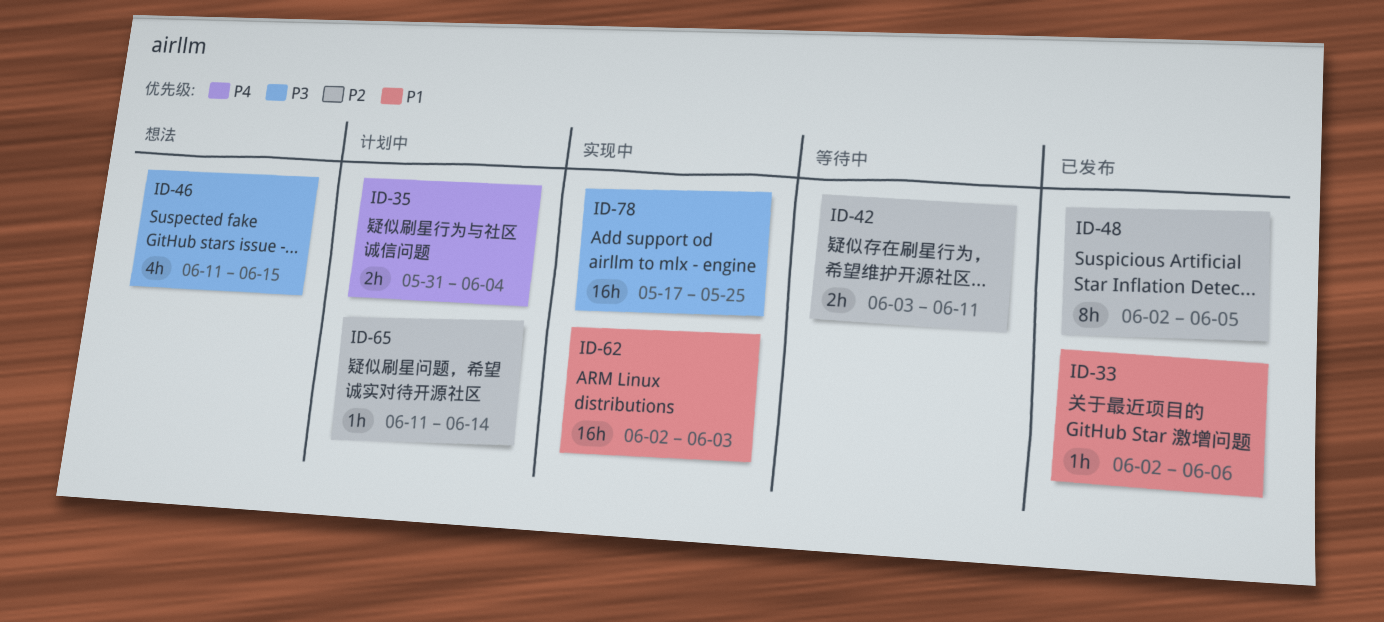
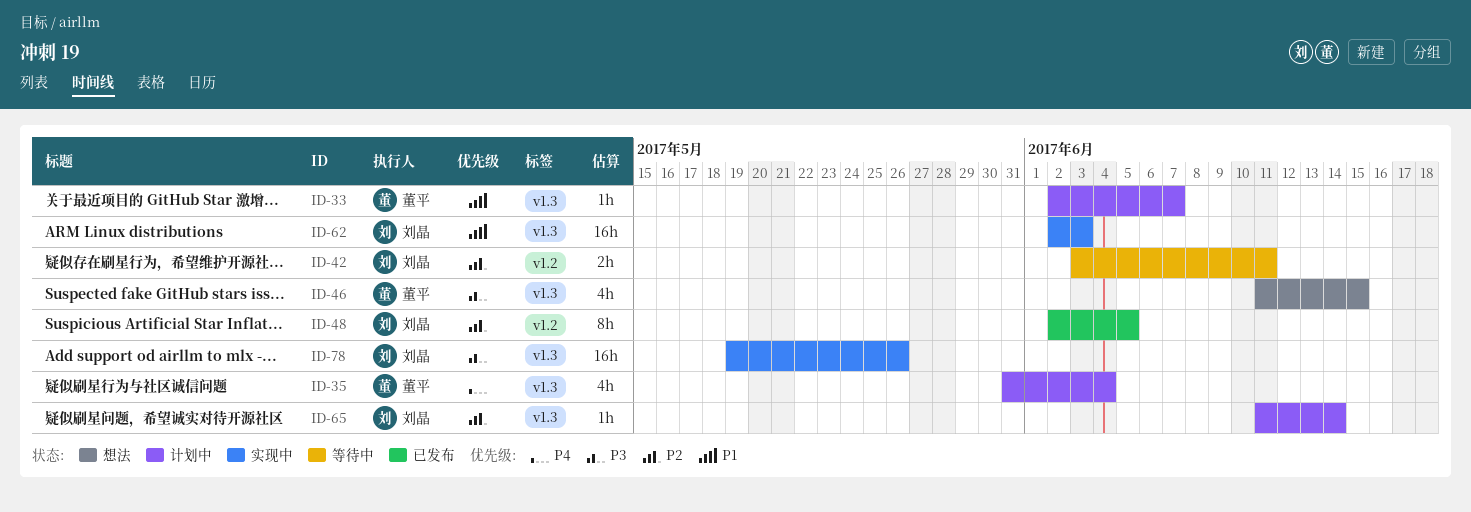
ID-33, status: 已发布 -> 计划中
ID-33, due: Jun 6 -> Jun 7
ID-35, estimate: 2h -> 4h
ID-78, start: May 17 -> May 19
ID-78, due: May 25 -> May 26

